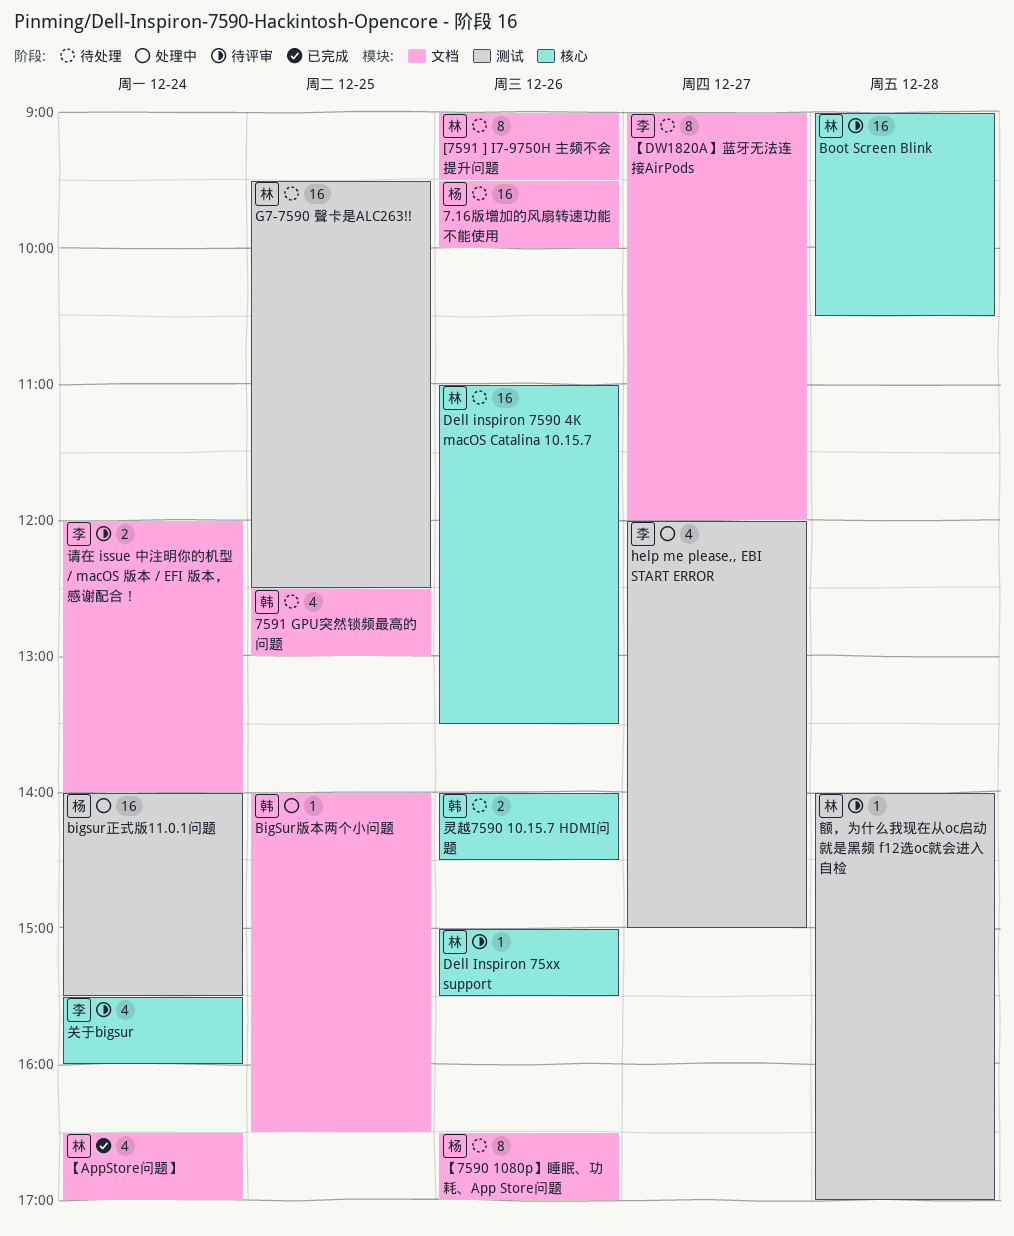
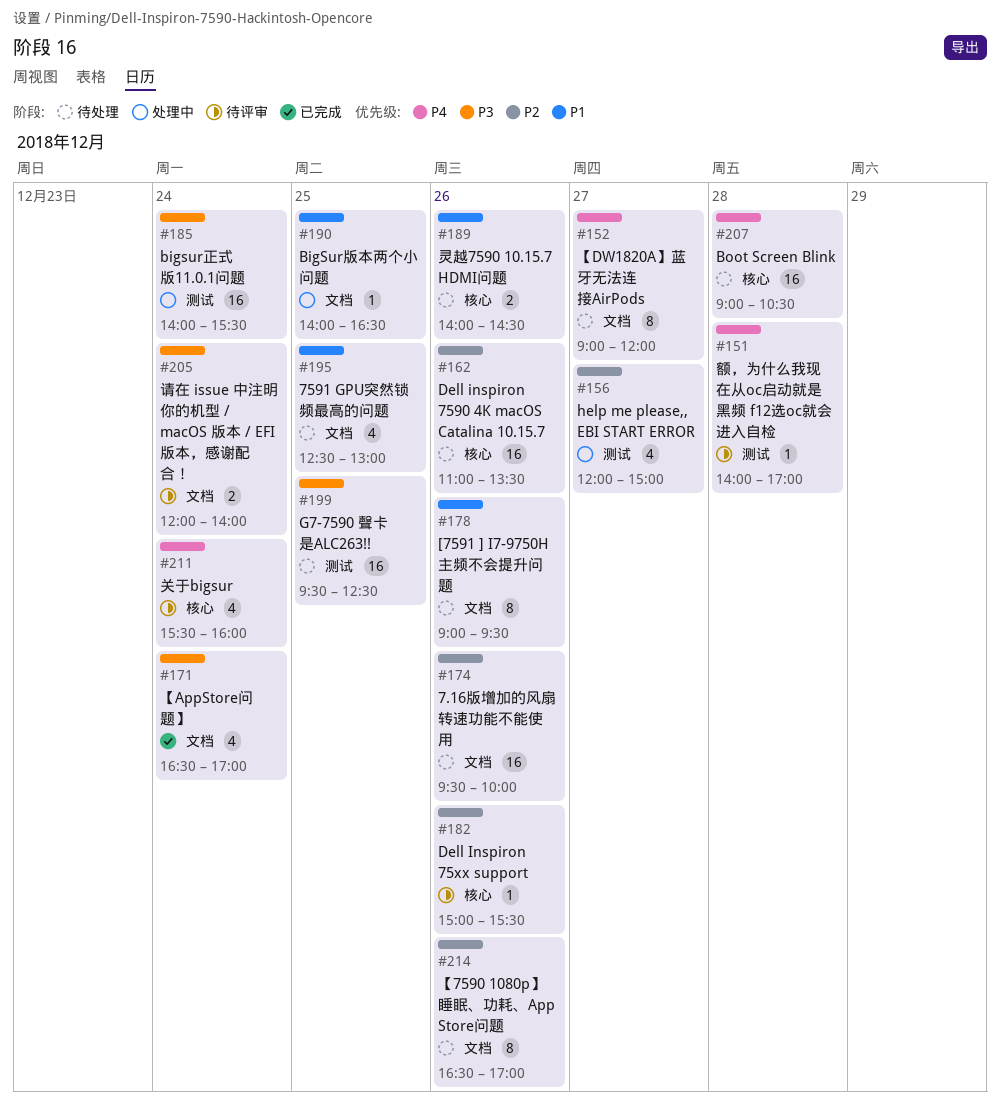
Boot Screen Blink, status: 待评审 -> 待处理

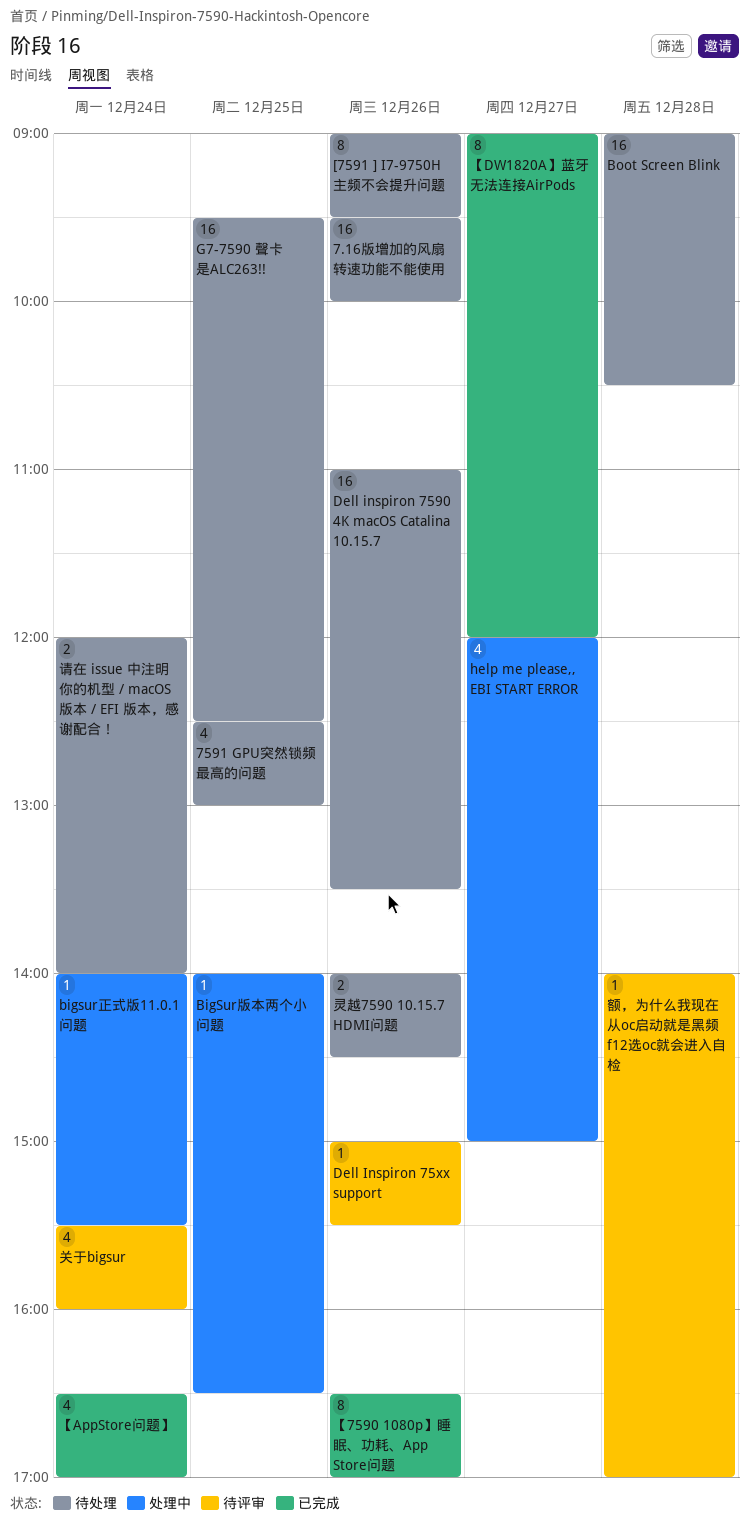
bigsur正式版11.0.1问题, estimate: 16 -> 1
【7590 1080p】睡眠、功耗、App Store问题, status: 待处理 -> 已完成
【DW1820A】蓝牙无法连接AirPods, status: 待处理 -> 已完成
请在 issue 中注明你的机型 / macOS 版本 / EFI 版本，感谢配合！, status: 待评审 -> 待处理

